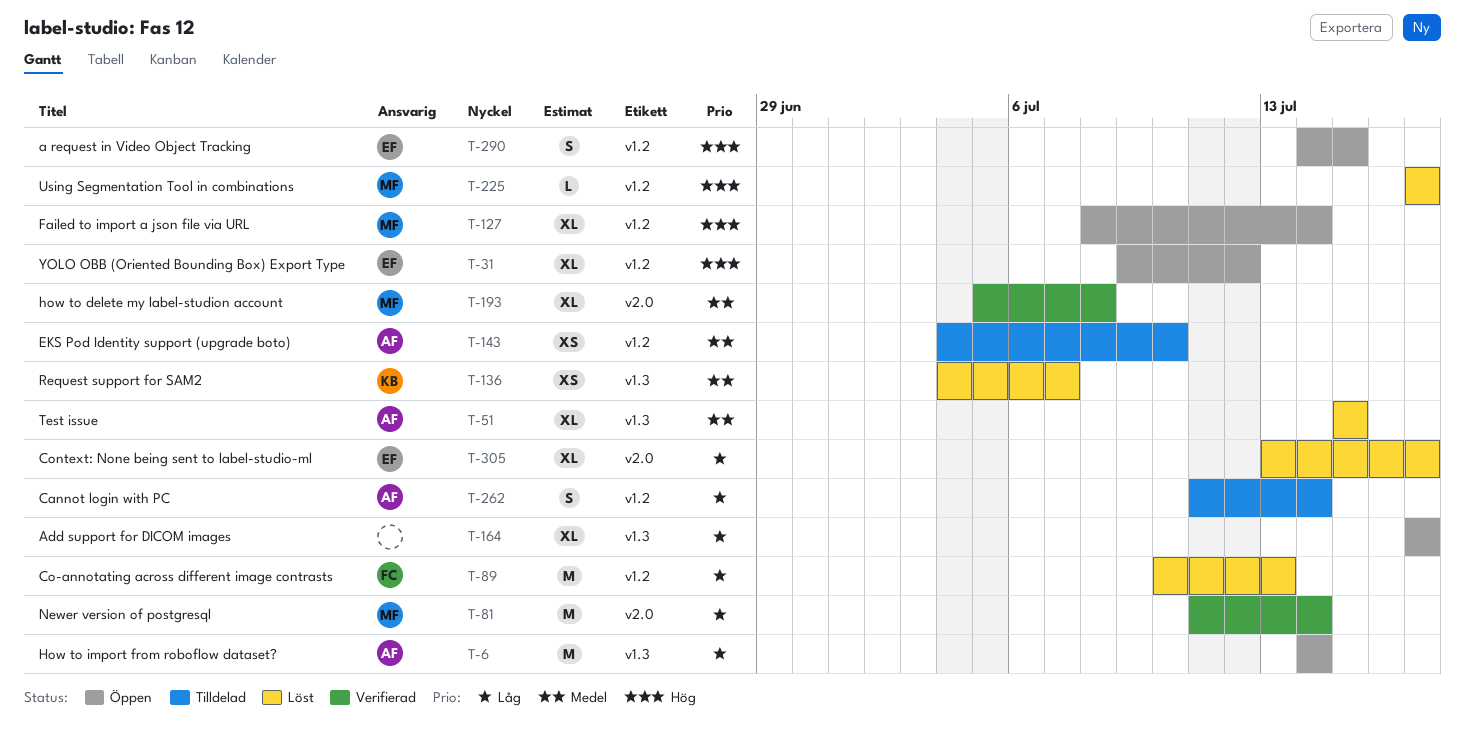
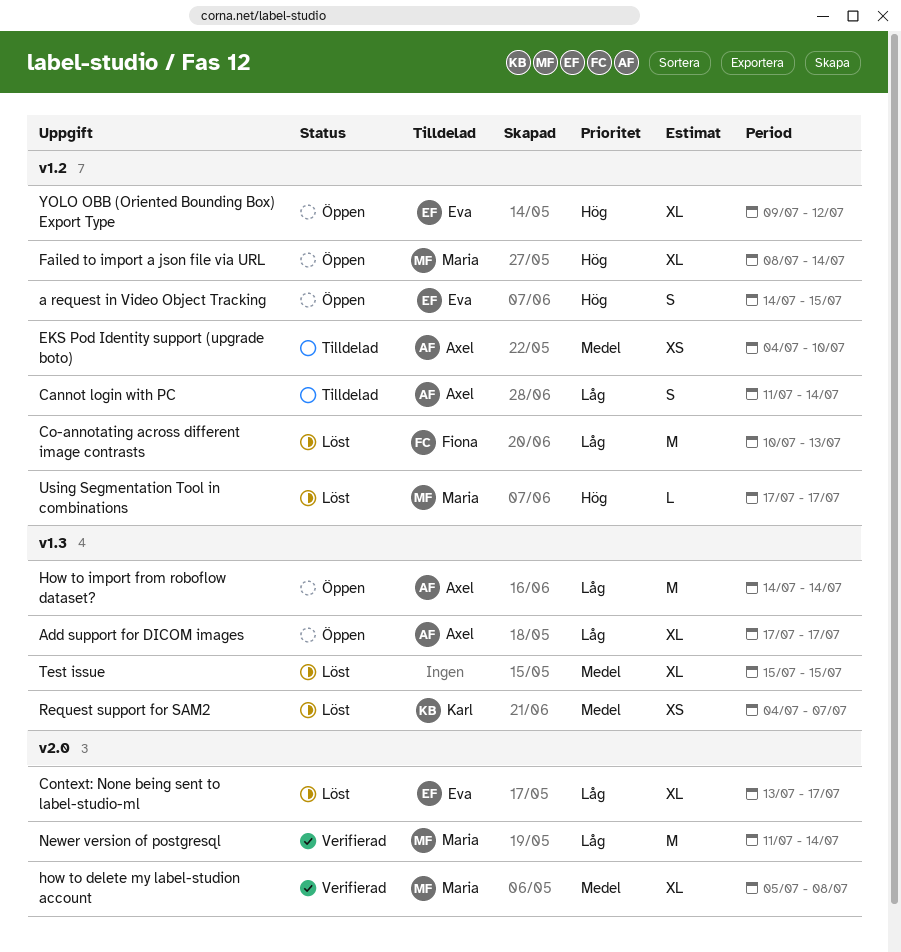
Add support for DICOM images, owner: none -> Axel
Test issue, owner: Axel -> none

